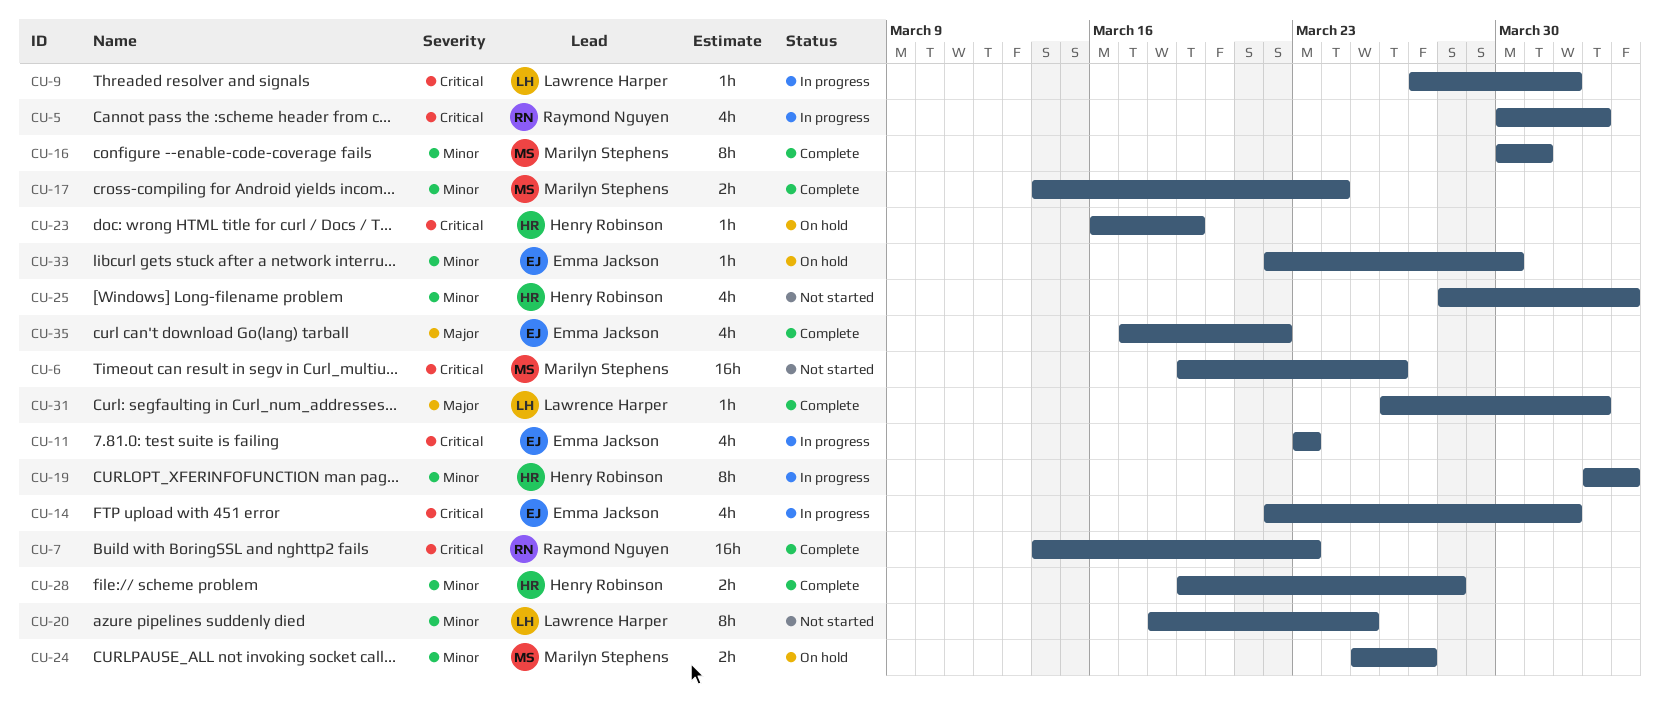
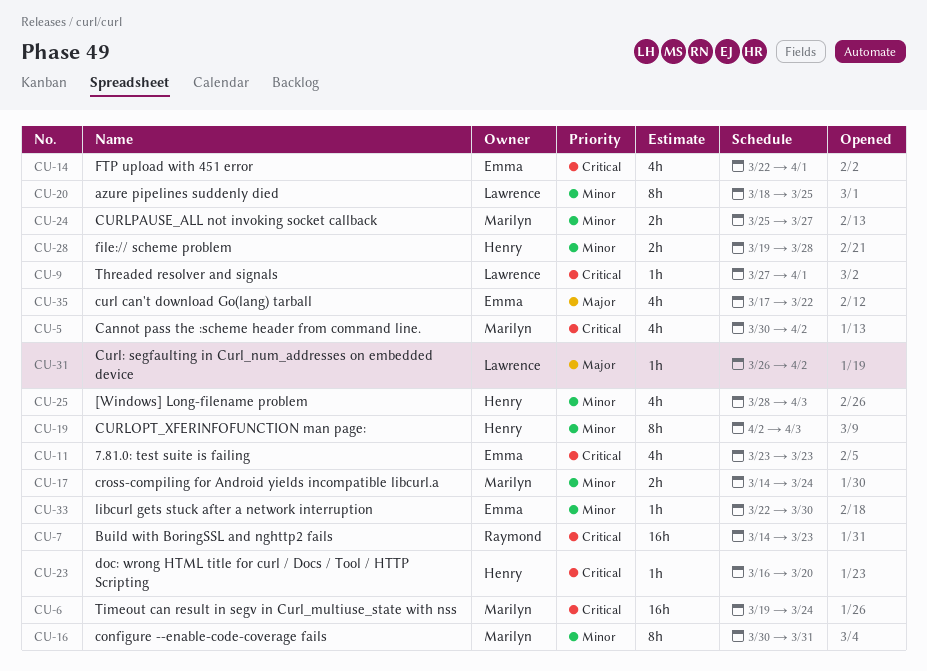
CU-5, owner: Raymond Nguyen -> Marilyn Stephens
CU-6, due: Mar 26 -> Mar 24
CU-23, due: Mar 19 -> Mar 20

